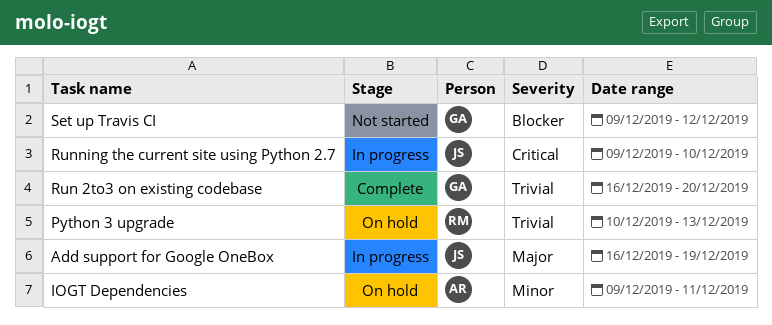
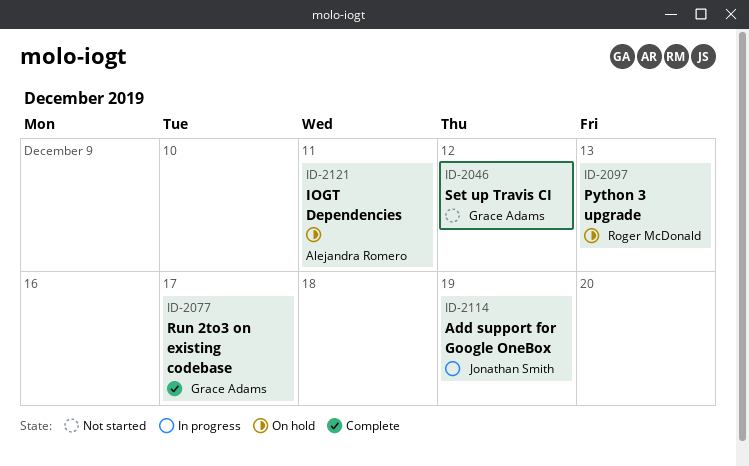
Run 2to3 on existing codebase, due: Dec 20 -> Dec 17
Running the current site using Python 2.7: present -> none

